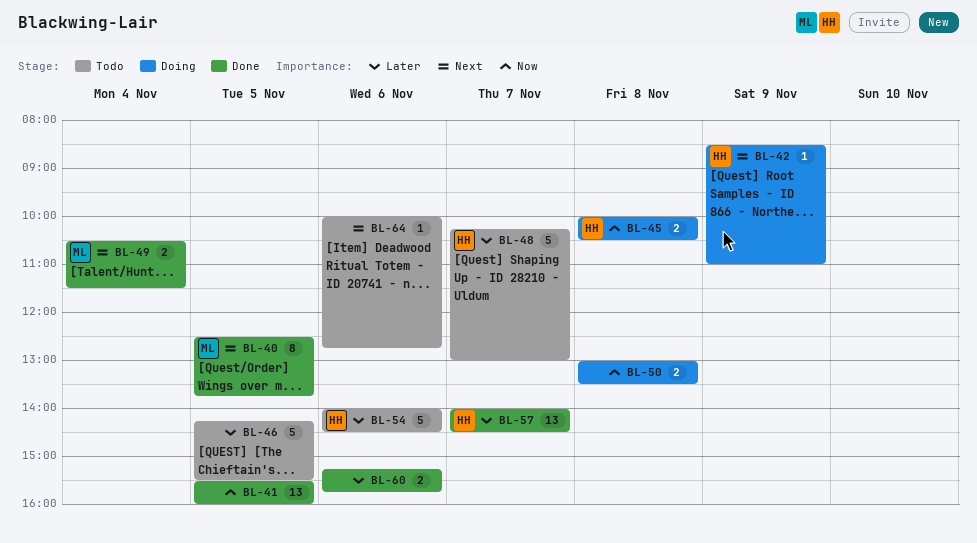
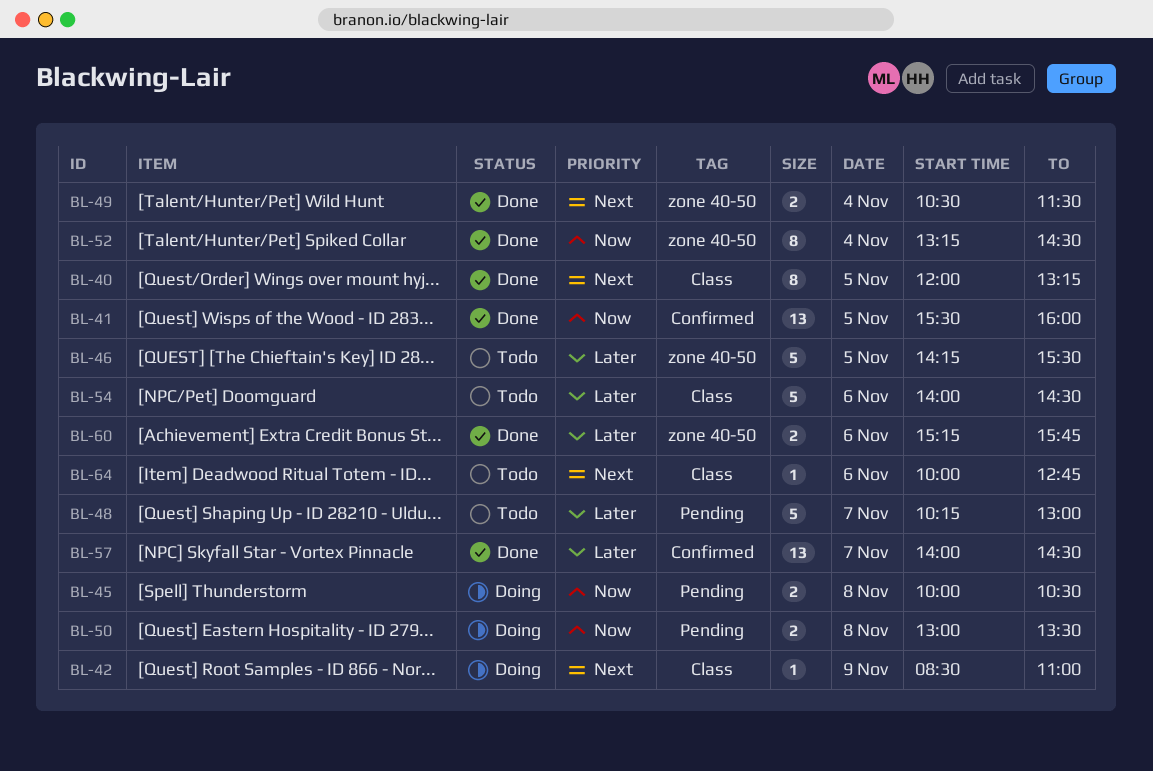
BL-40, begins: 12:30 -> 12:00
BL-40, ends: 13:45 -> 13:15
BL-52: none -> present

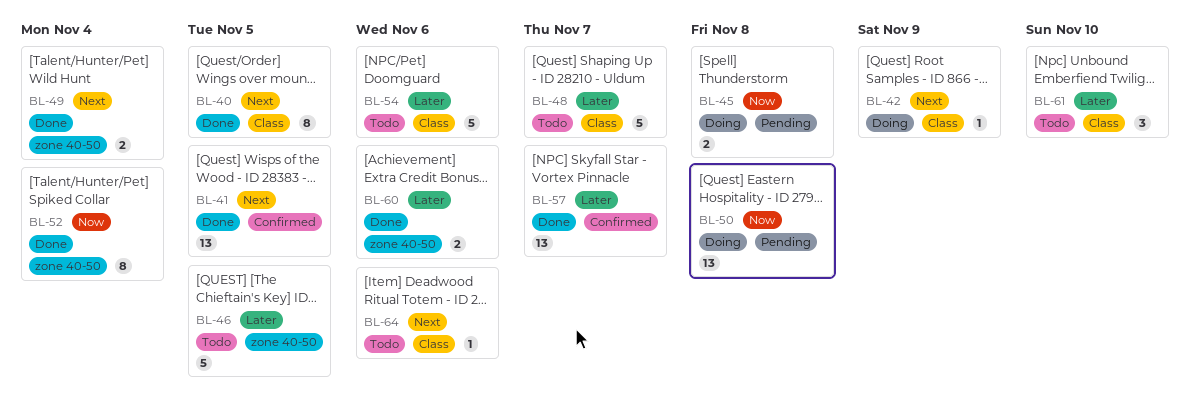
BL-41, priority: Now -> Next
BL-48, label: Pending -> Class
BL-50, estimate: 2 -> 13
BL-61: none -> present

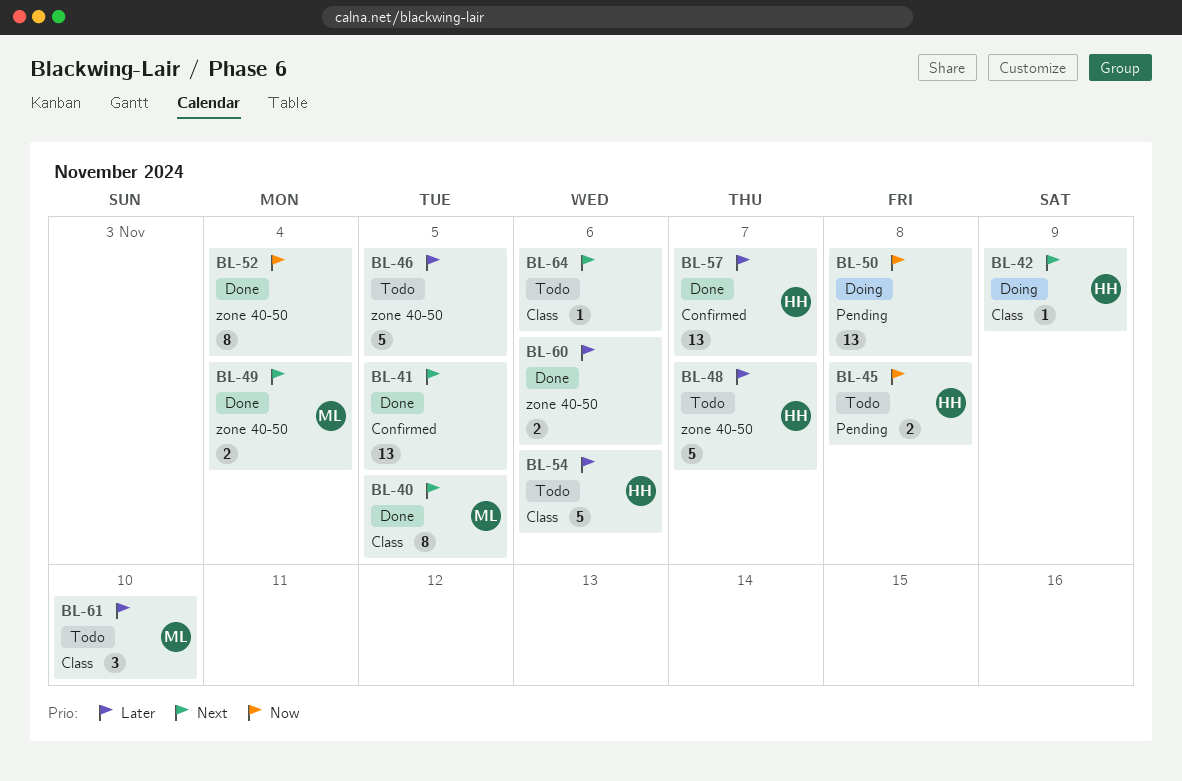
BL-45, status: Doing -> Todo
BL-48, label: Class -> zone 40-50

